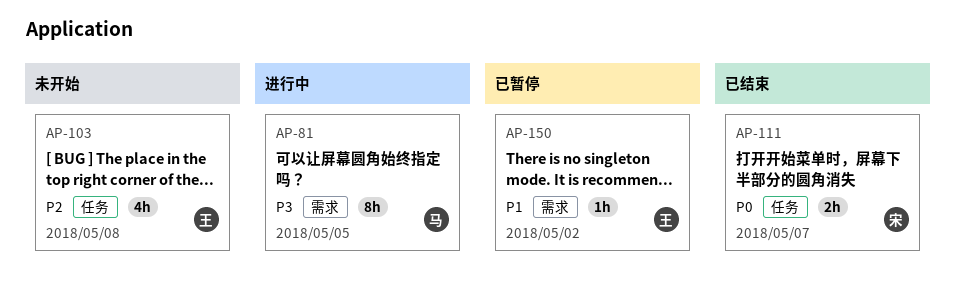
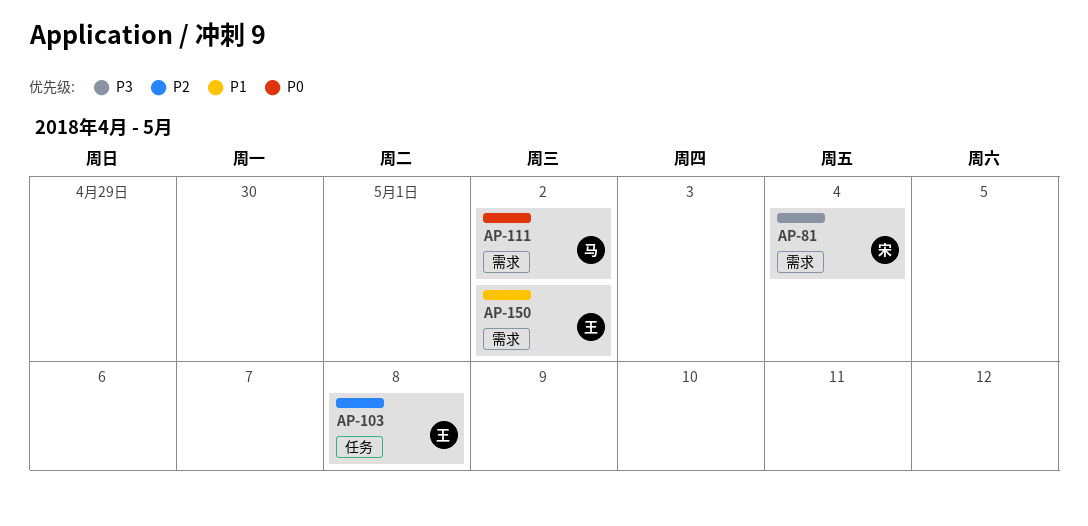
AP-81, owner: 马 -> 宋
AP-81, due: May 5 -> May 4
AP-111, owner: 宋 -> 马
AP-111, label: 任务 -> 需求
AP-111, due: May 7 -> May 2

